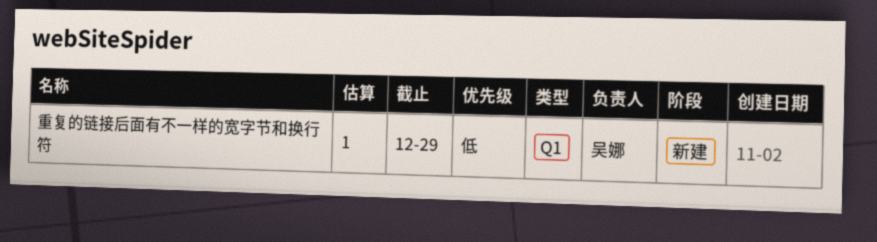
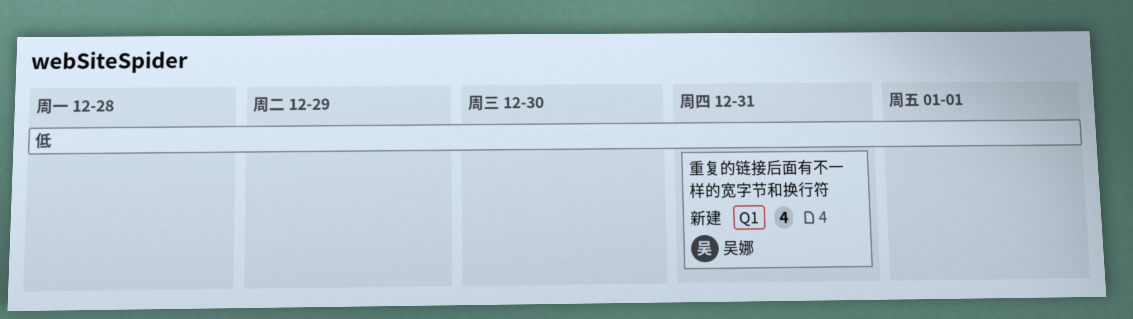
重复的链接后面有不一样的宽字节和换行符, estimate: 1 -> 4
重复的链接后面有不一样的宽字节和换行符, due: Dec 29 -> Dec 31

